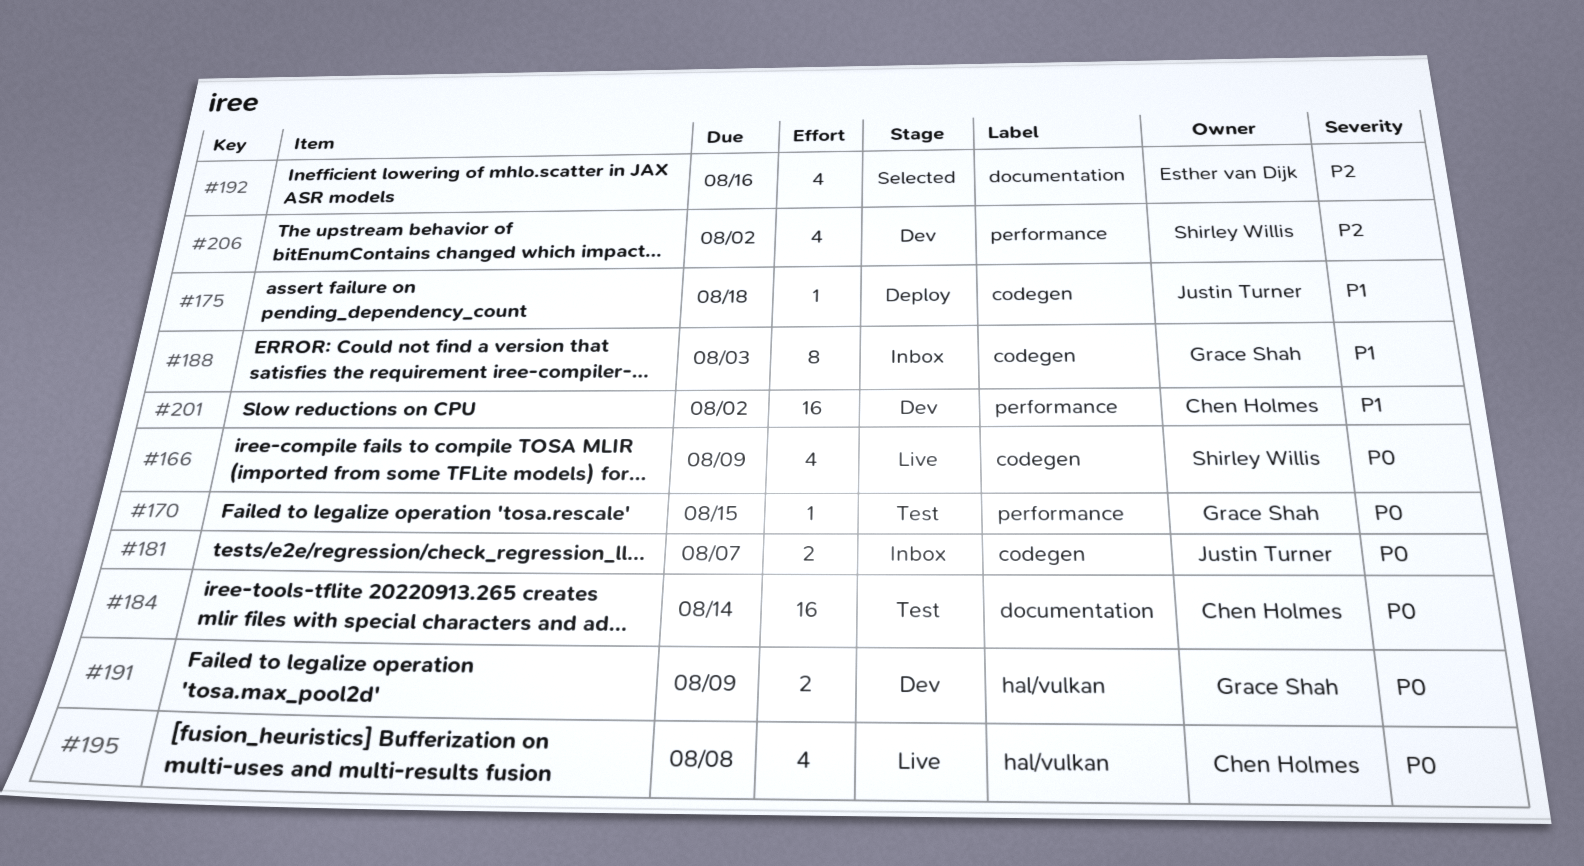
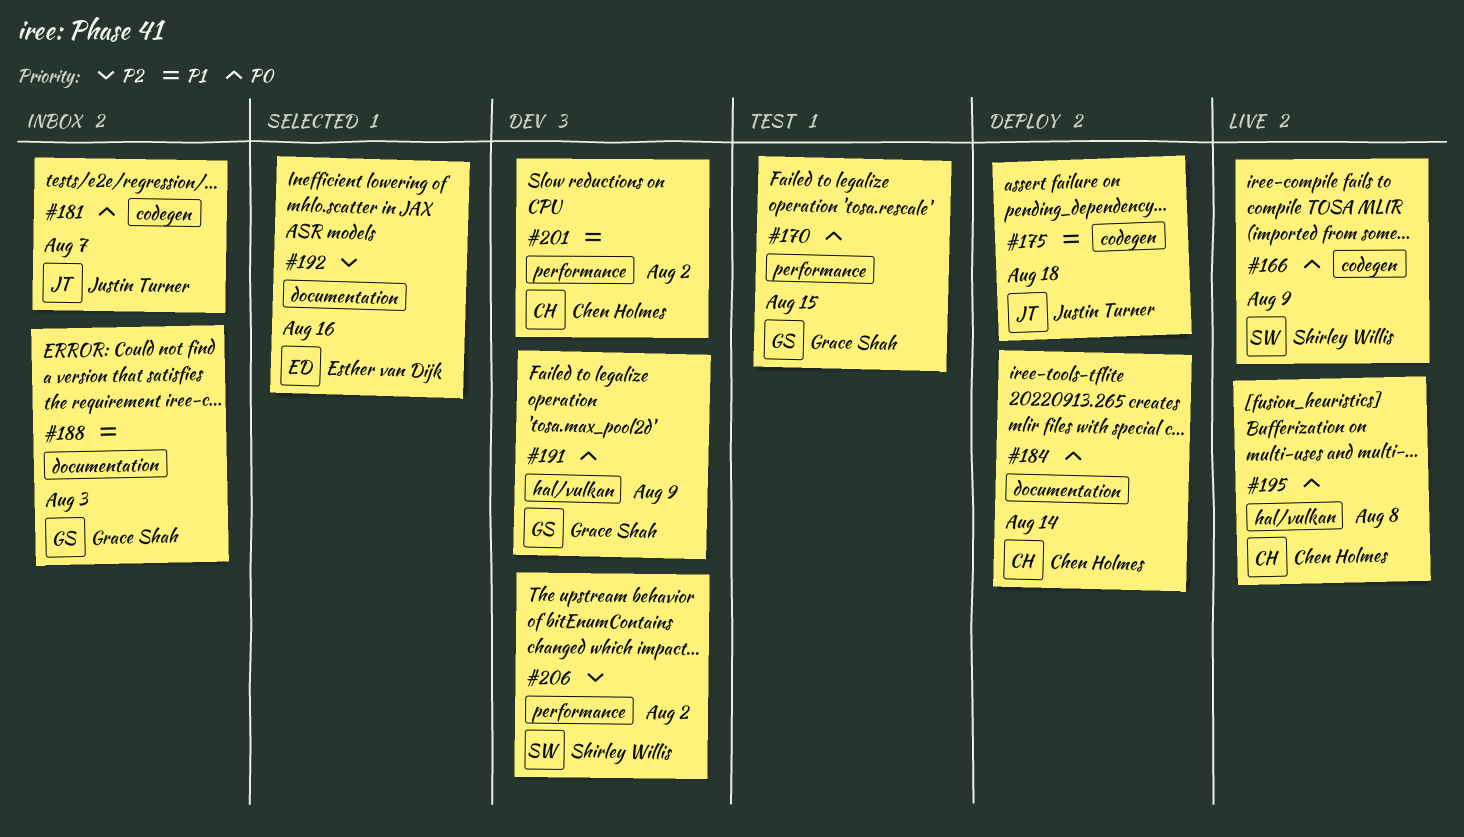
#184, status: Test -> Deploy
#188, label: codegen -> documentation

